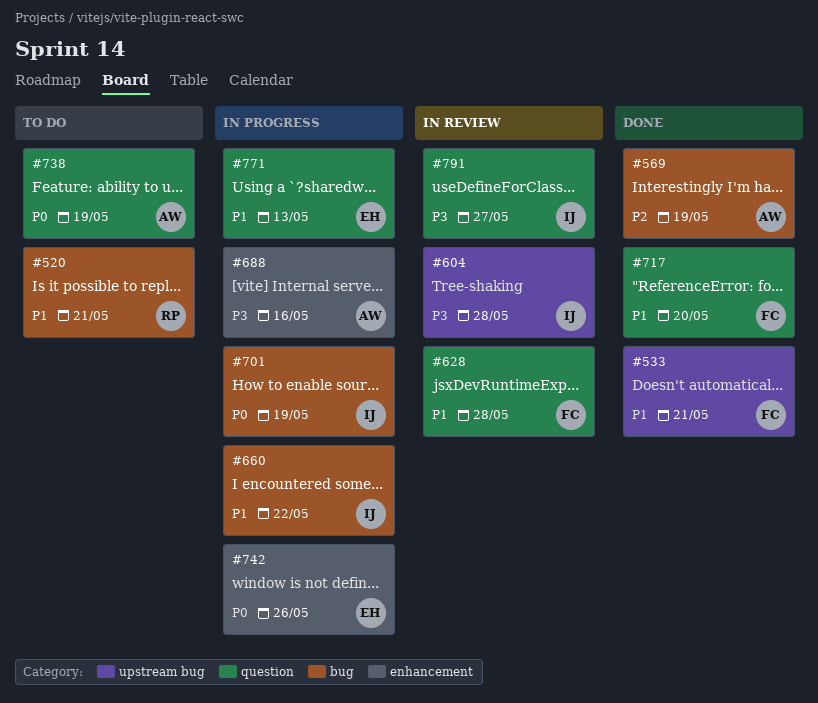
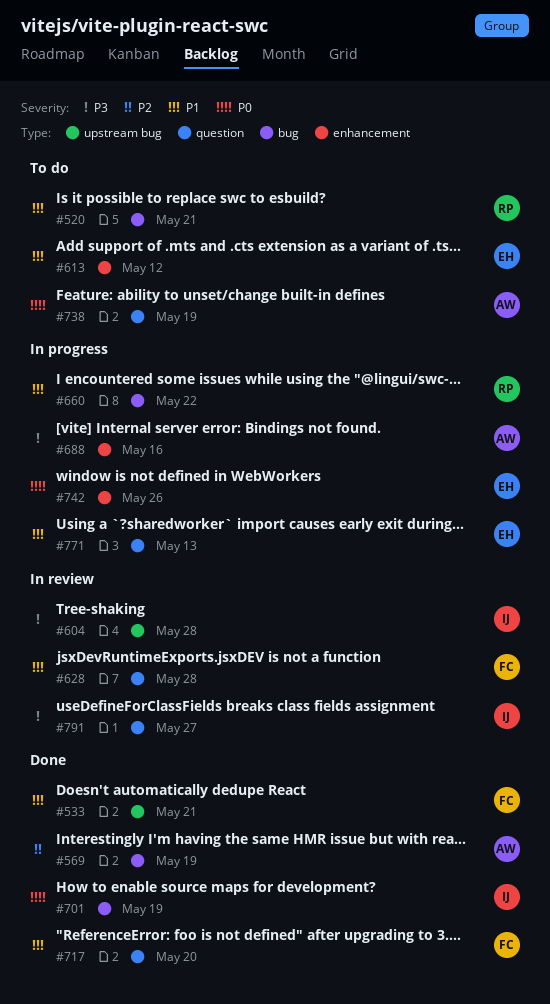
#613: none -> present
#660, owner: IJ -> RP
#701, status: In progress -> Done

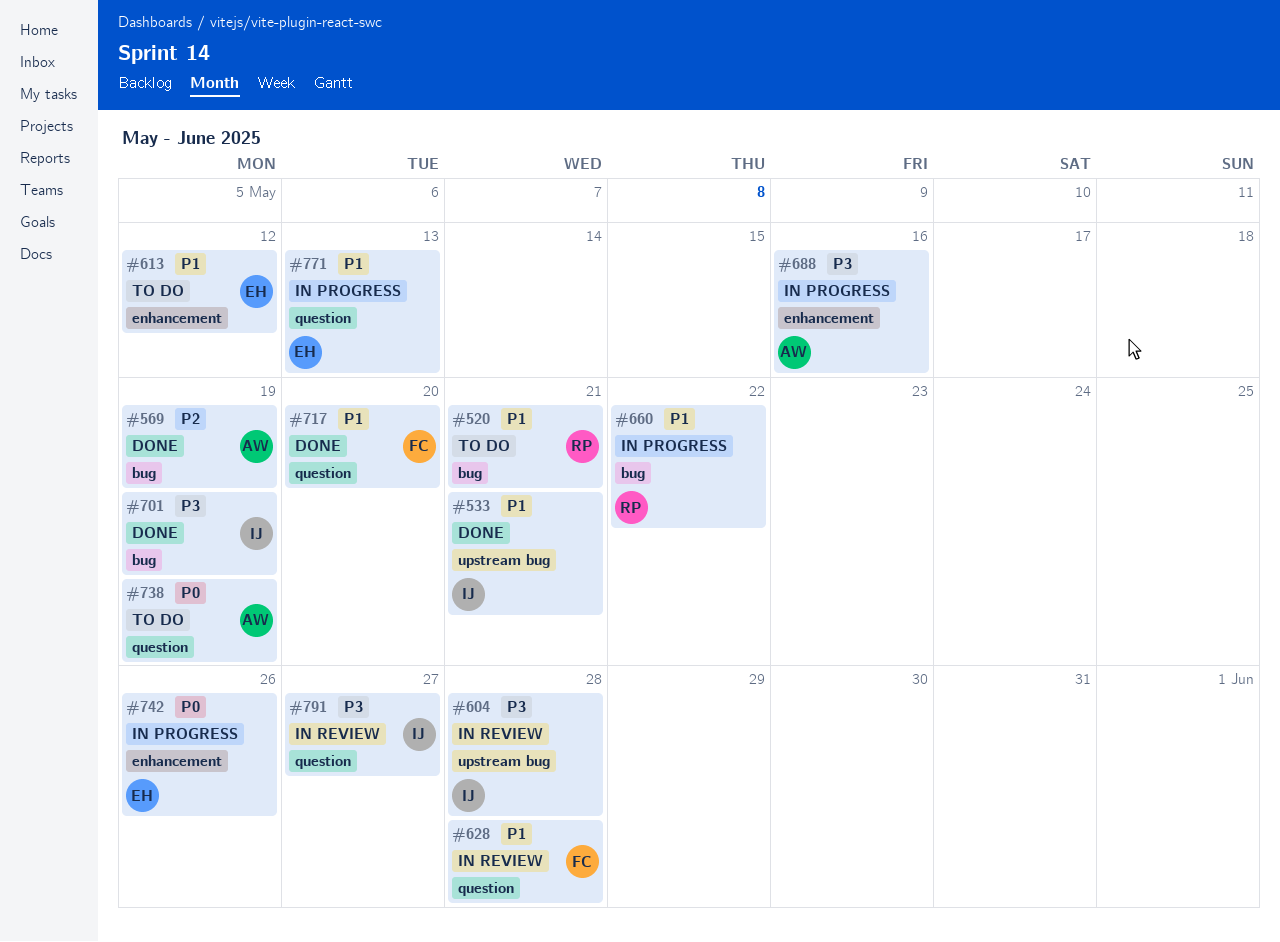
#533, owner: FC -> IJ
#701, priority: P0 -> P3

